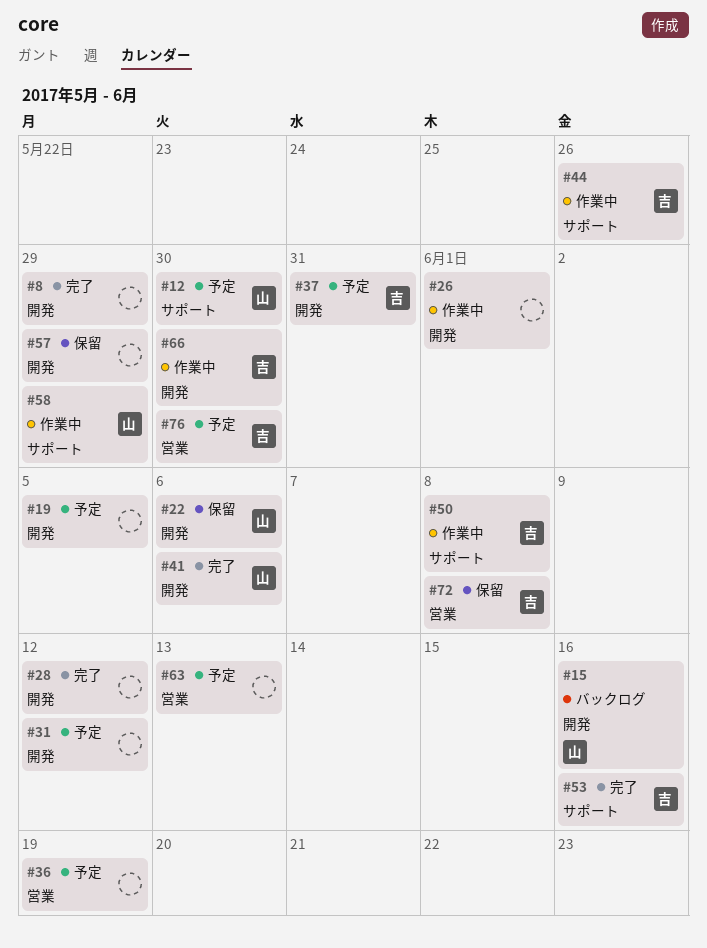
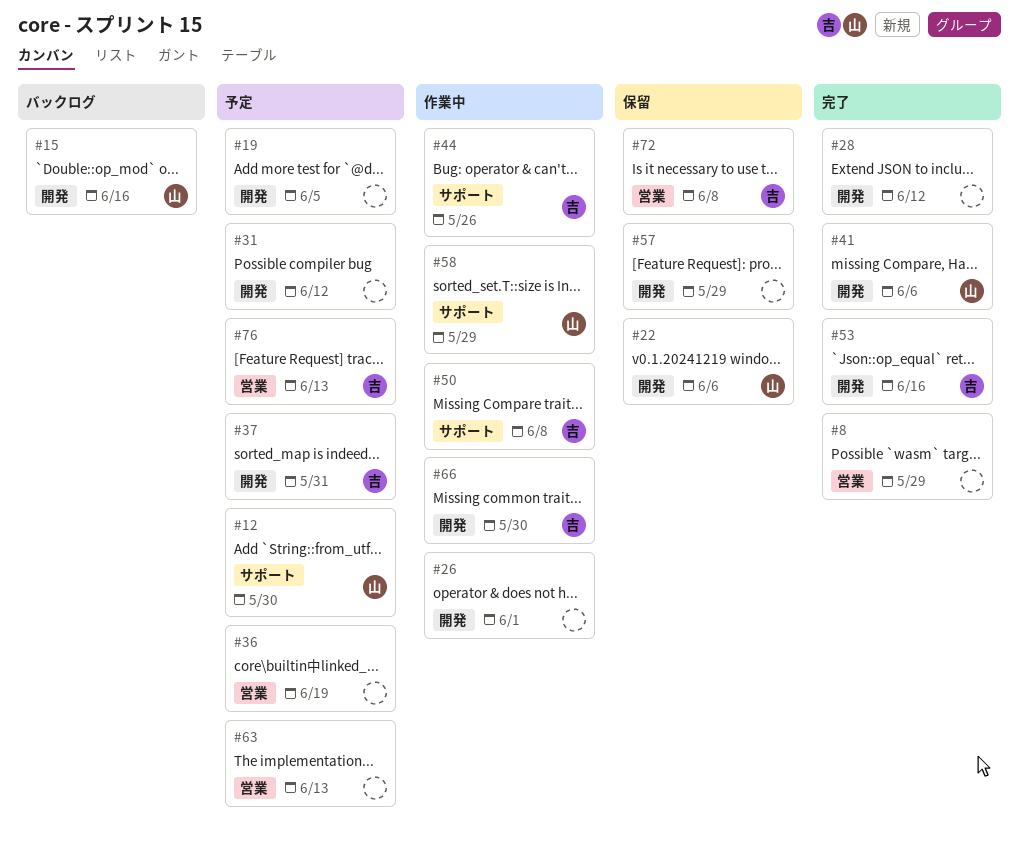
#8, label: 開発 -> 営業
#53, label: サポート -> 開発
#76, due: May 30 -> Jun 13

